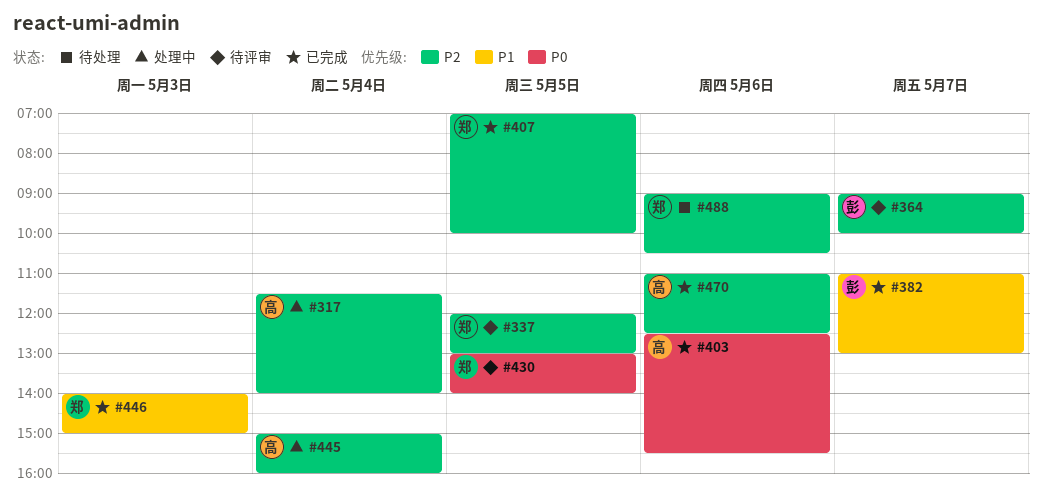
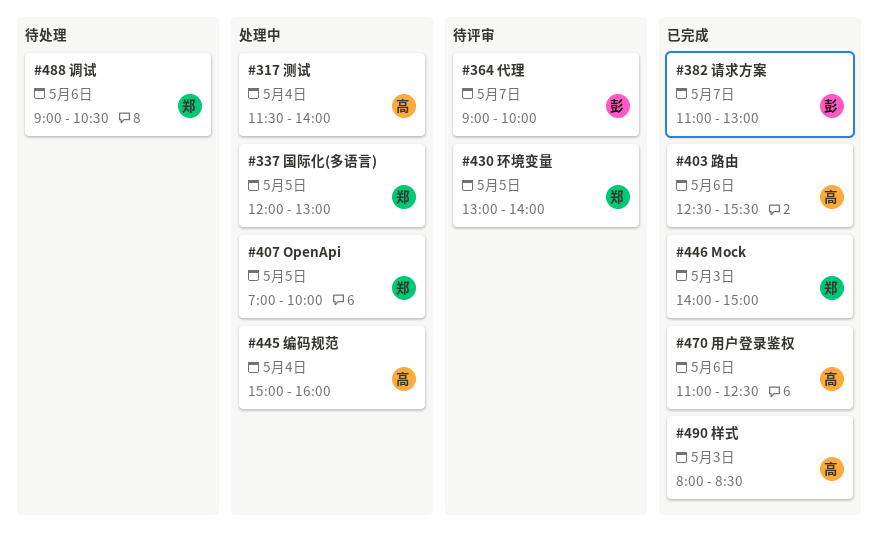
#337, status: 待评审 -> 处理中
#407, status: 已完成 -> 处理中
#490: none -> present

